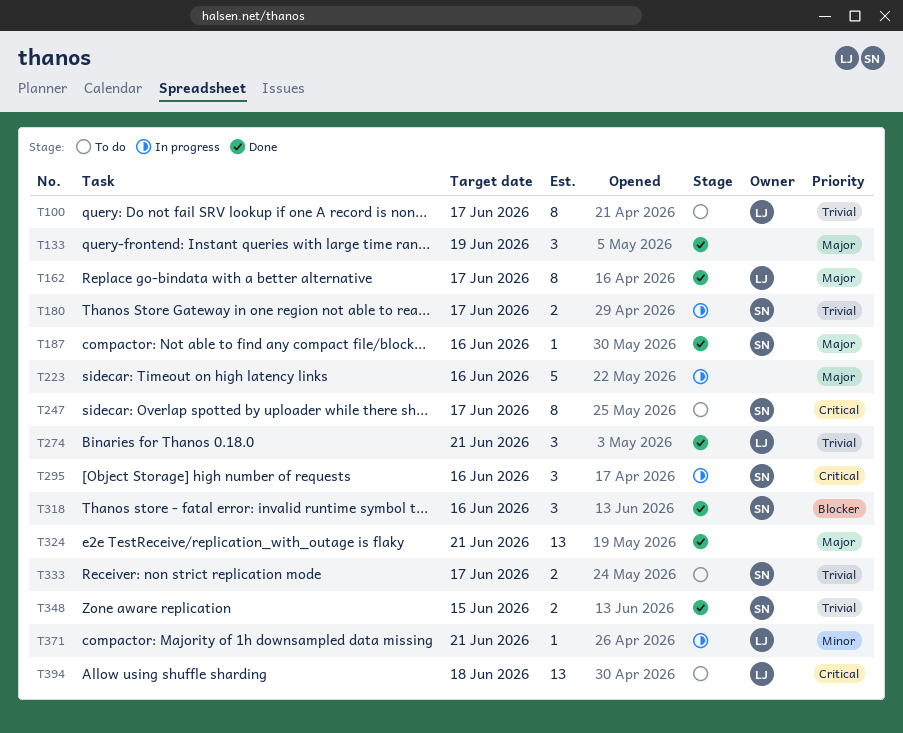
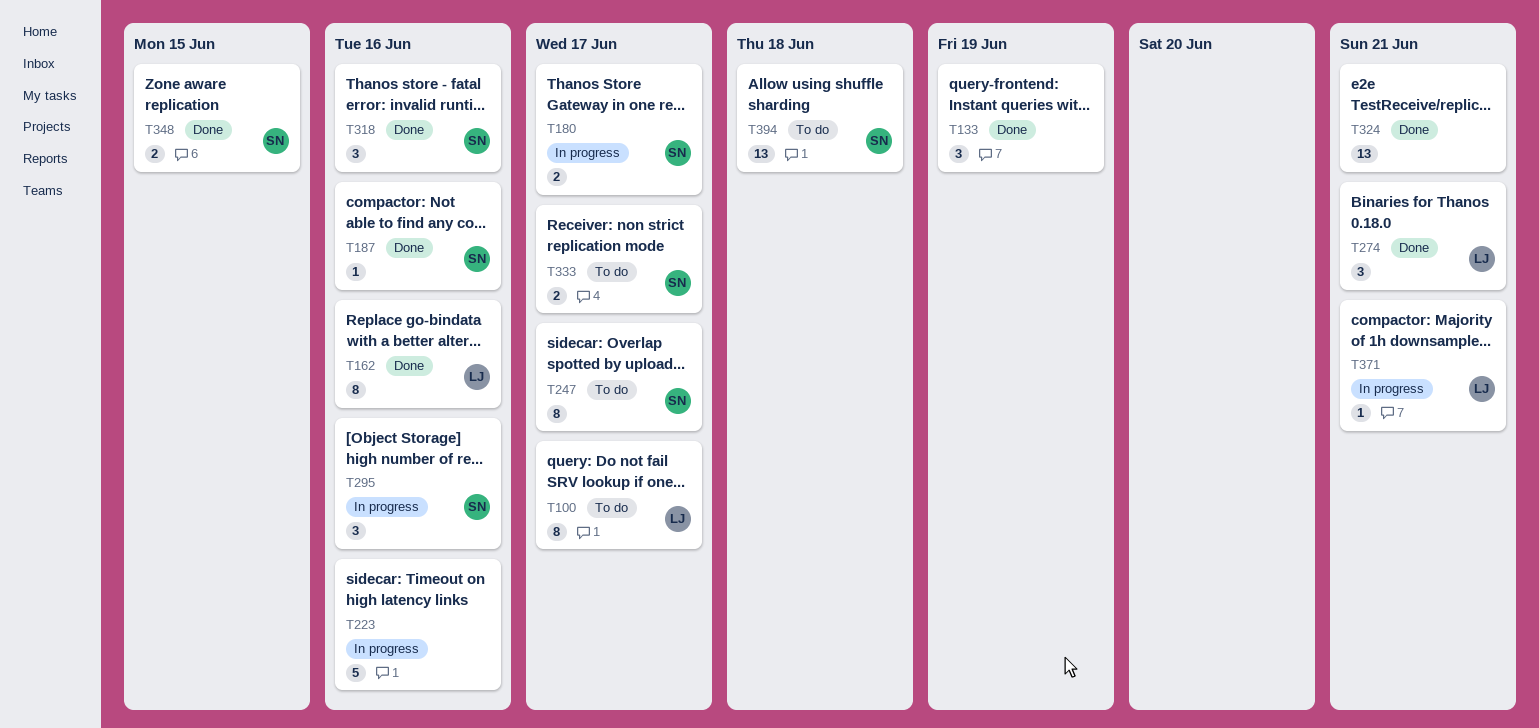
T162, due: Jun 17 -> Jun 16
T394, owner: LJ -> SN

